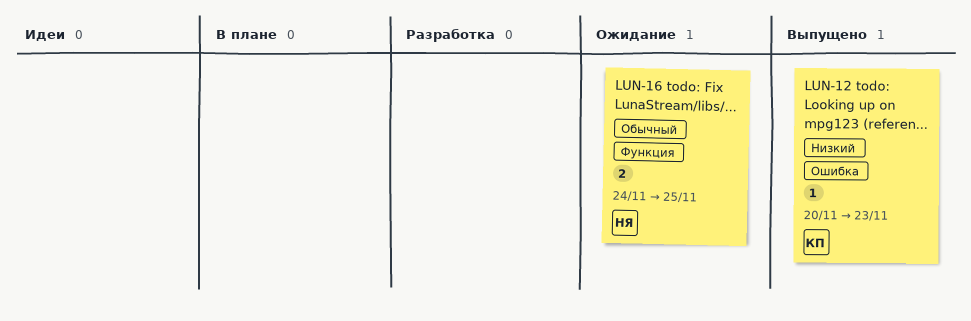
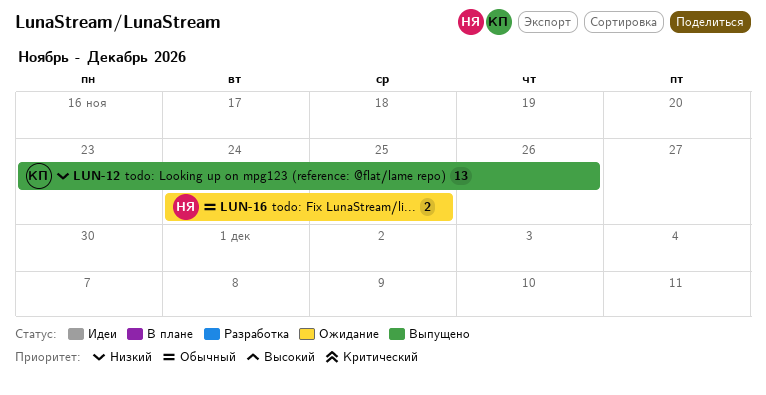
LUN-12, estimate: 1 -> 13
LUN-12, start: Nov 20 -> Nov 23
LUN-12, due: Nov 23 -> Nov 26

